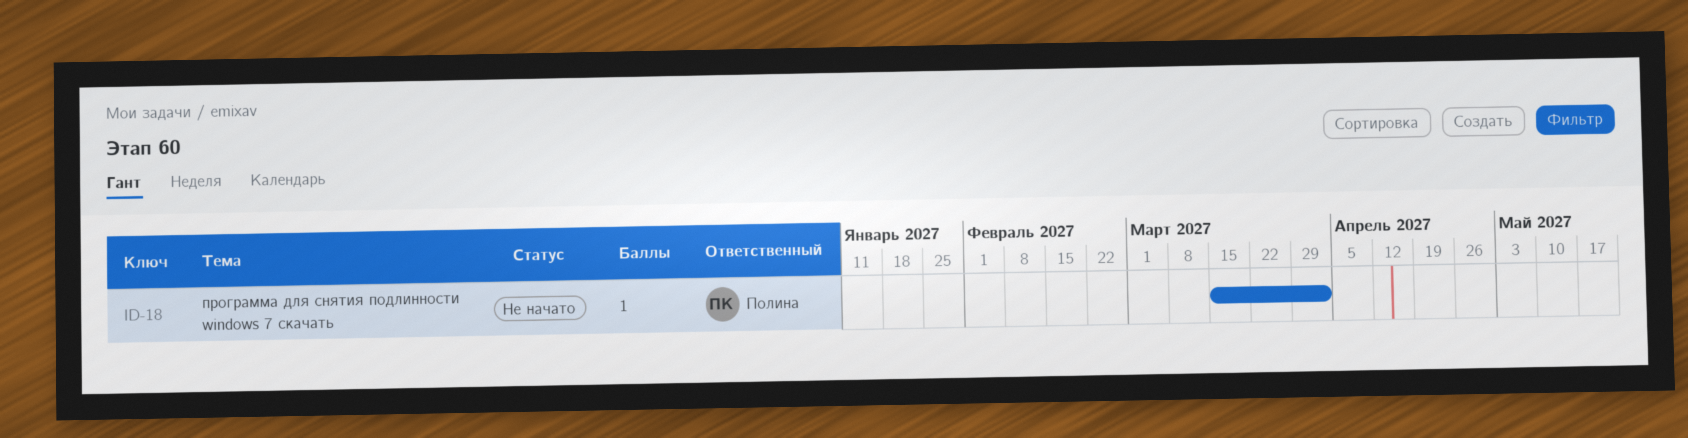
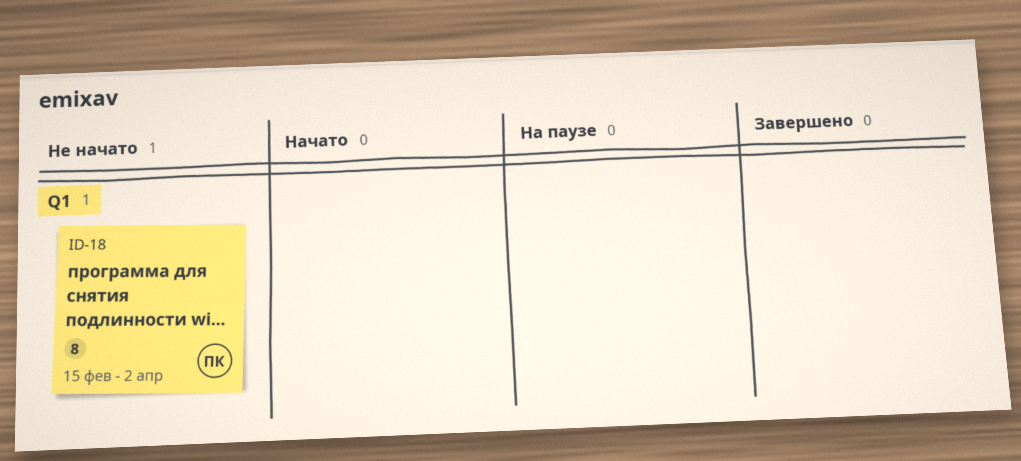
ID-18, estimate: 1 -> 8
ID-18, start: Mar 15 -> Feb 15

